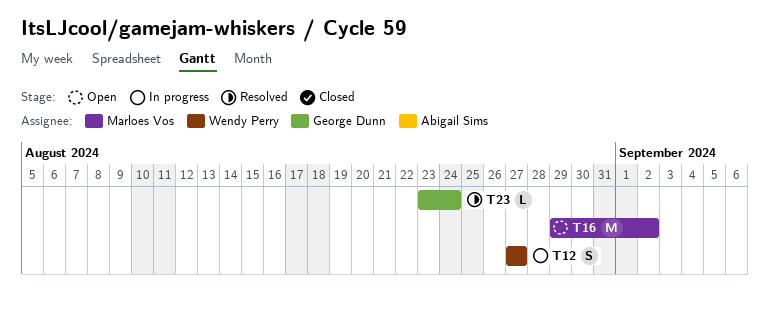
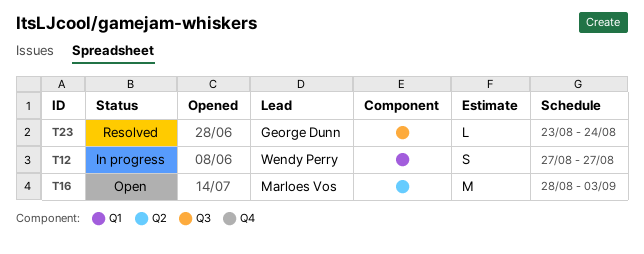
T16, start: Aug 29 -> Aug 28
T16, due: Sep 2 -> Sep 3

